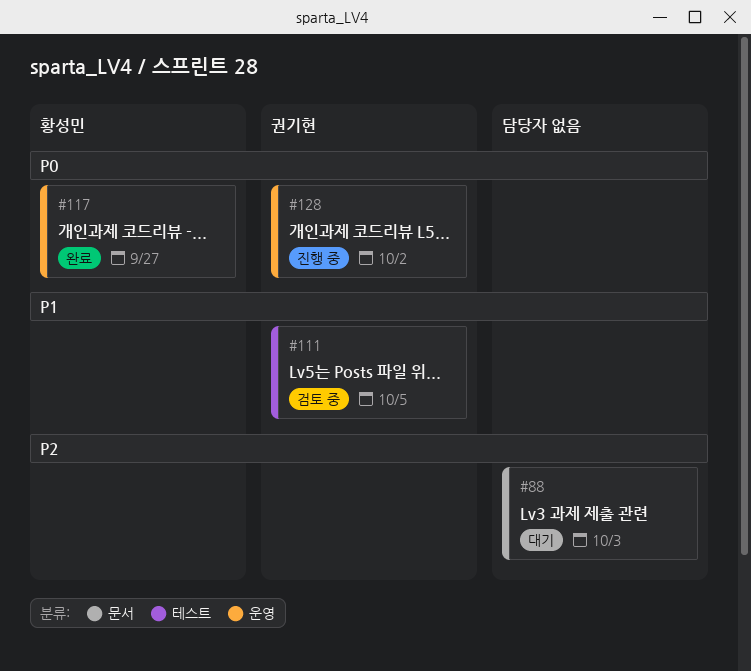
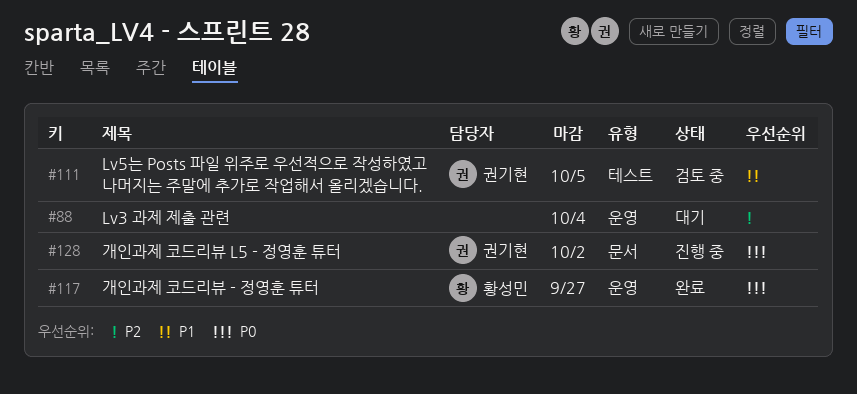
#88, label: 문서 -> 운영
#88, due: Oct 3 -> Oct 4
#128, label: 운영 -> 문서

